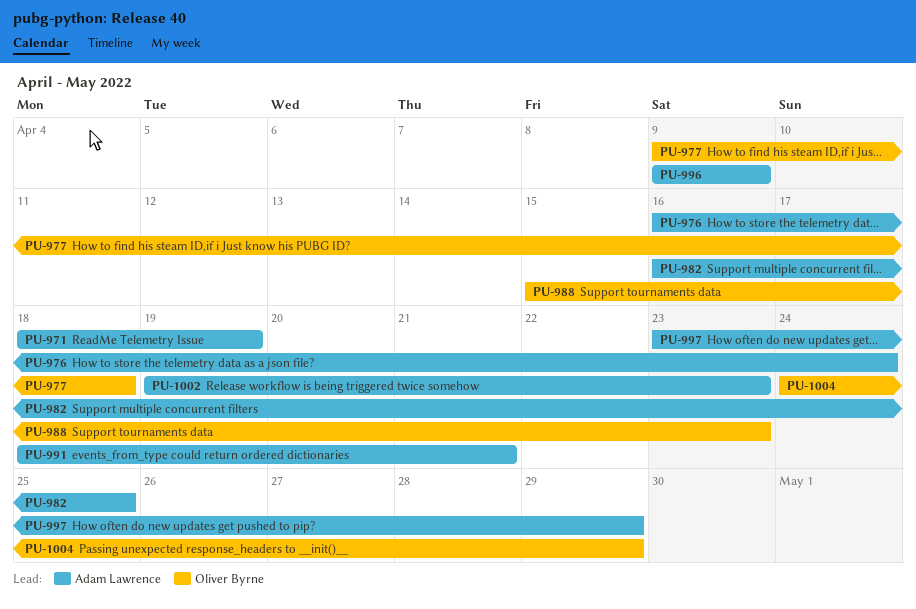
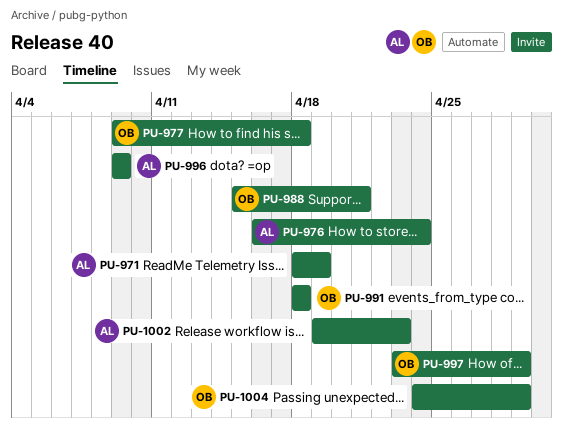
PU-982: present -> none
PU-988, due: Apr 23 -> Apr 21
PU-991, owner: Adam Lawrence -> Oliver Byrne
PU-991, due: Apr 21 -> Apr 18
PU-997, owner: Adam Lawrence -> Oliver Byrne

